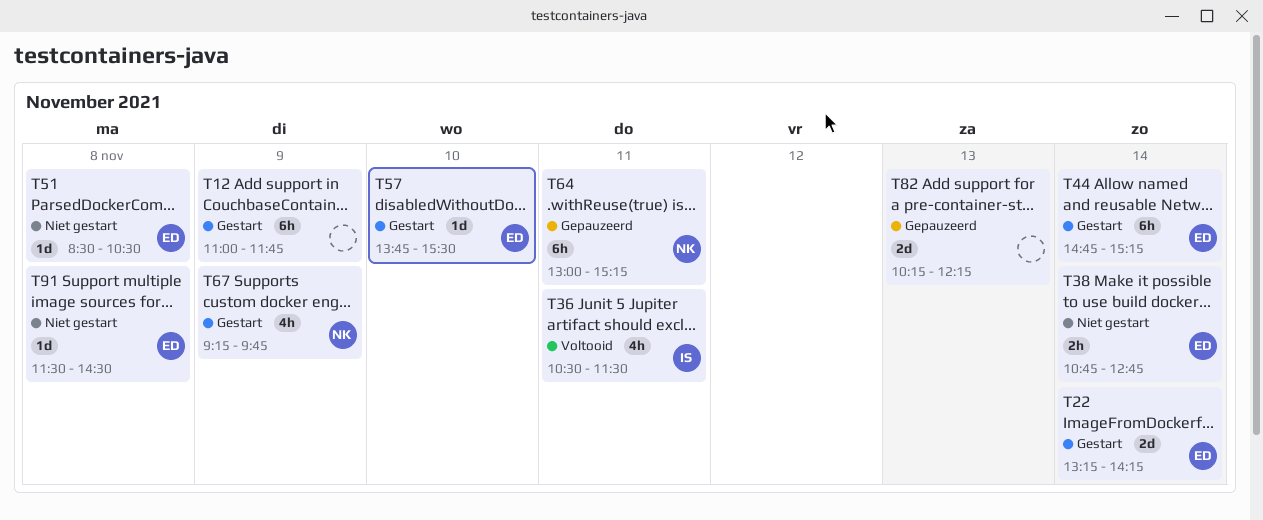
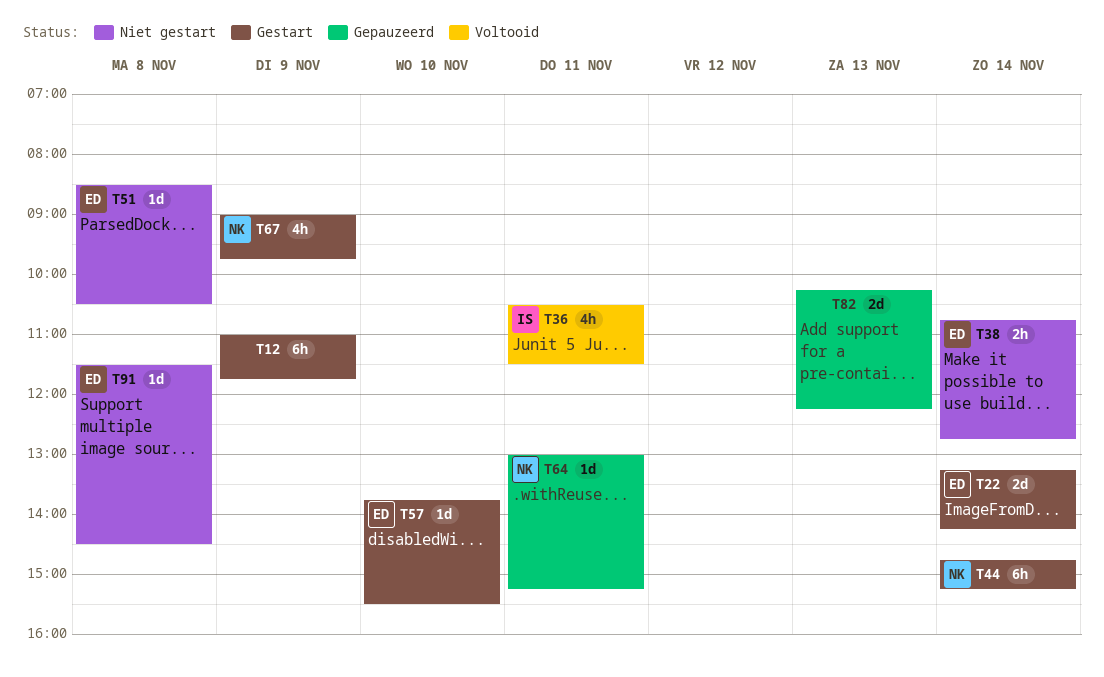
T44, owner: ED -> NK
T64, estimate: 6h -> 1d
T67, begins: 09:15 -> 09:00

